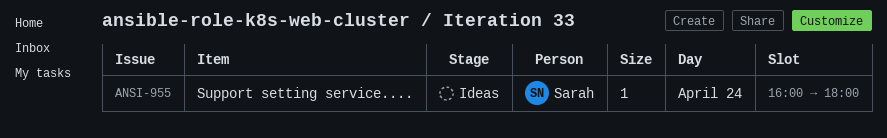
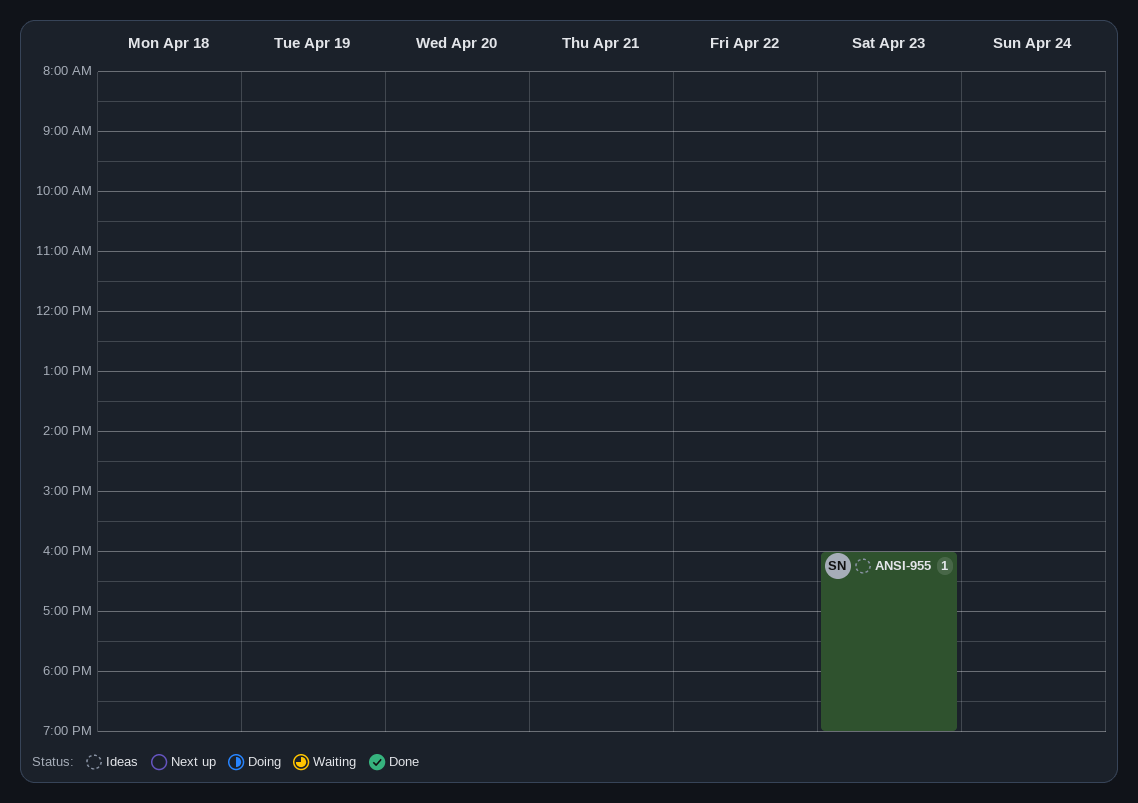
ANSI-955, day: Apr 24 -> Apr 23
ANSI-955, ends: 18:00 -> 19:00

